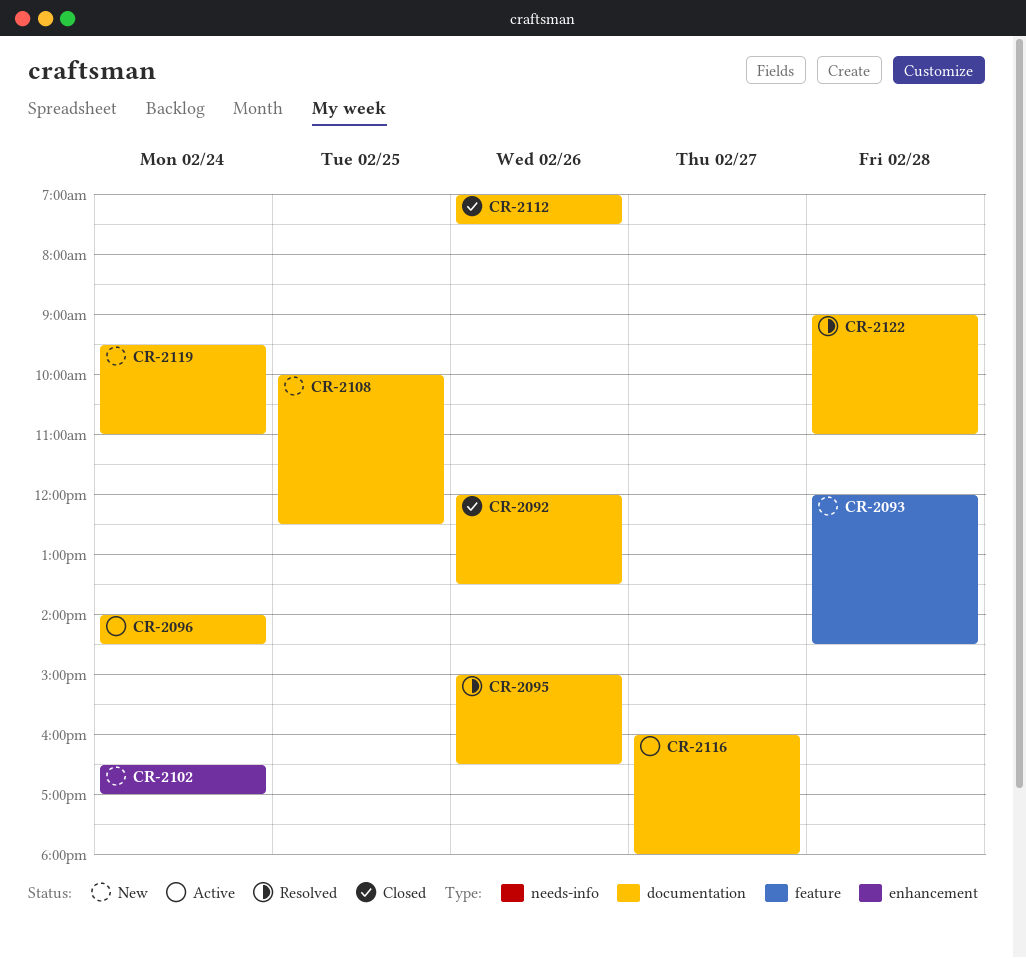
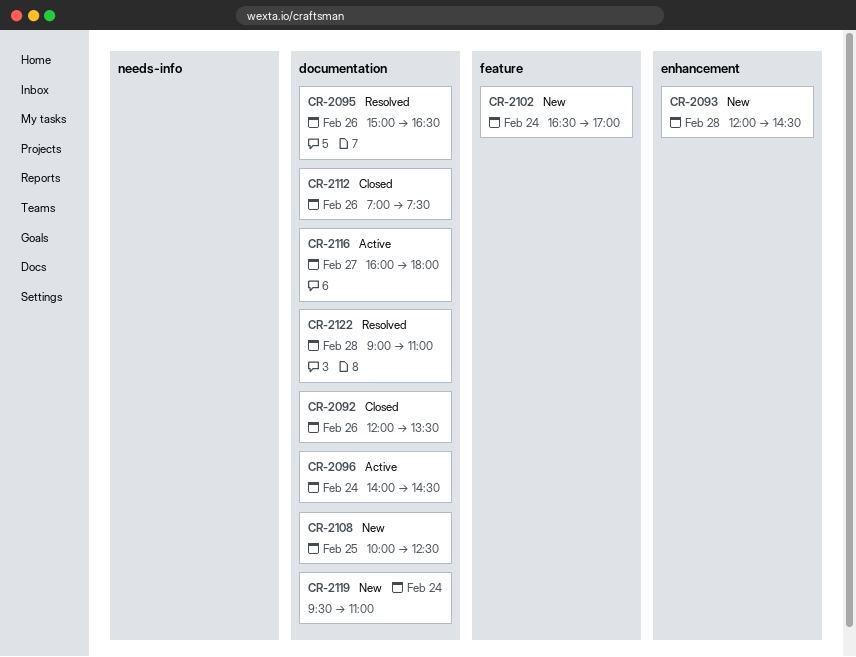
CR-2093, label: feature -> enhancement
CR-2102, label: enhancement -> feature

